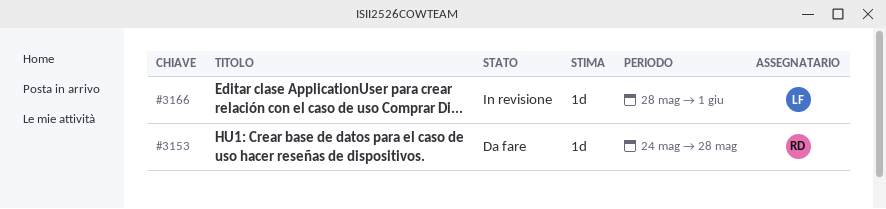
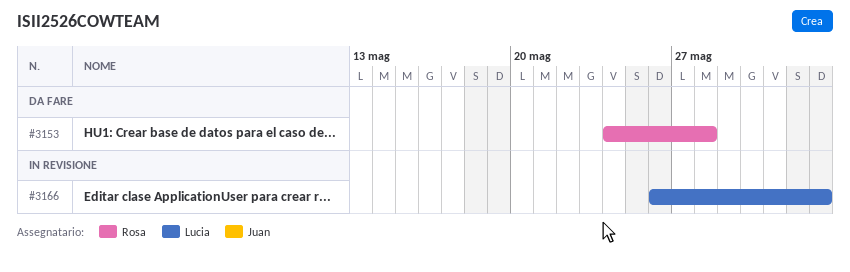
#3166, start: May 28 -> May 26
#3166, due: Jun 1 -> Jun 2

